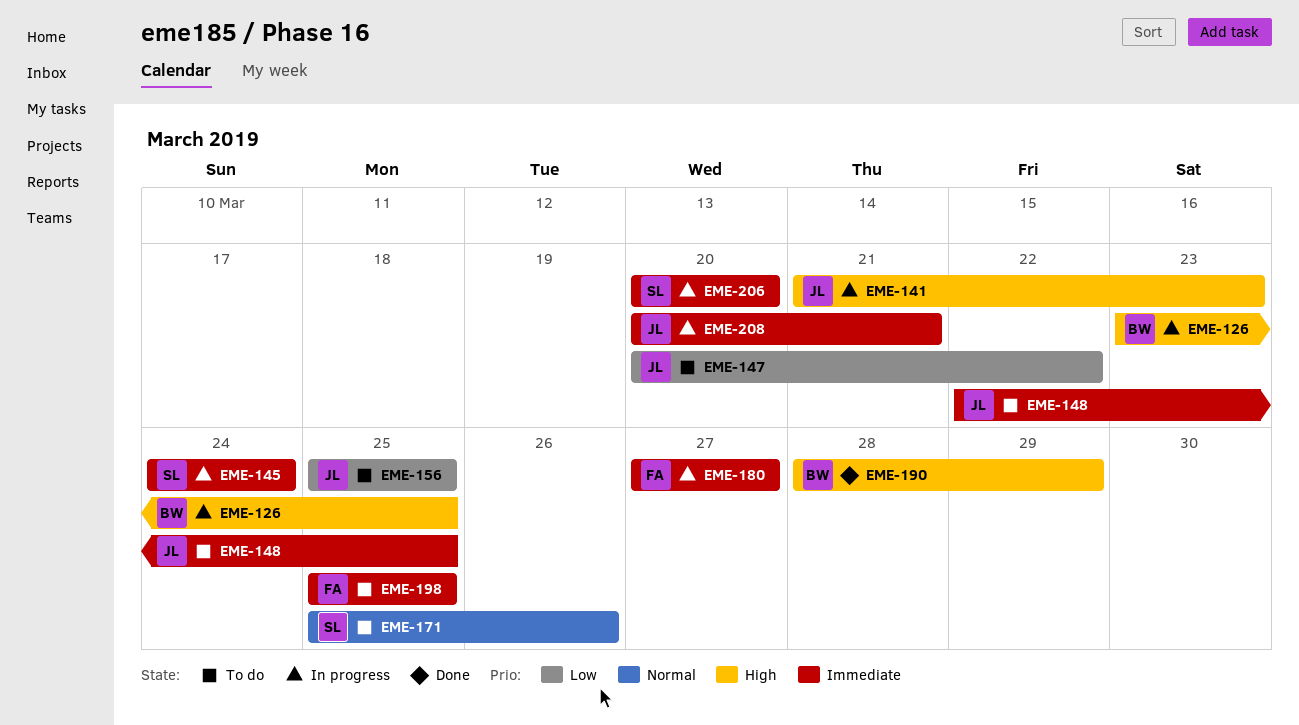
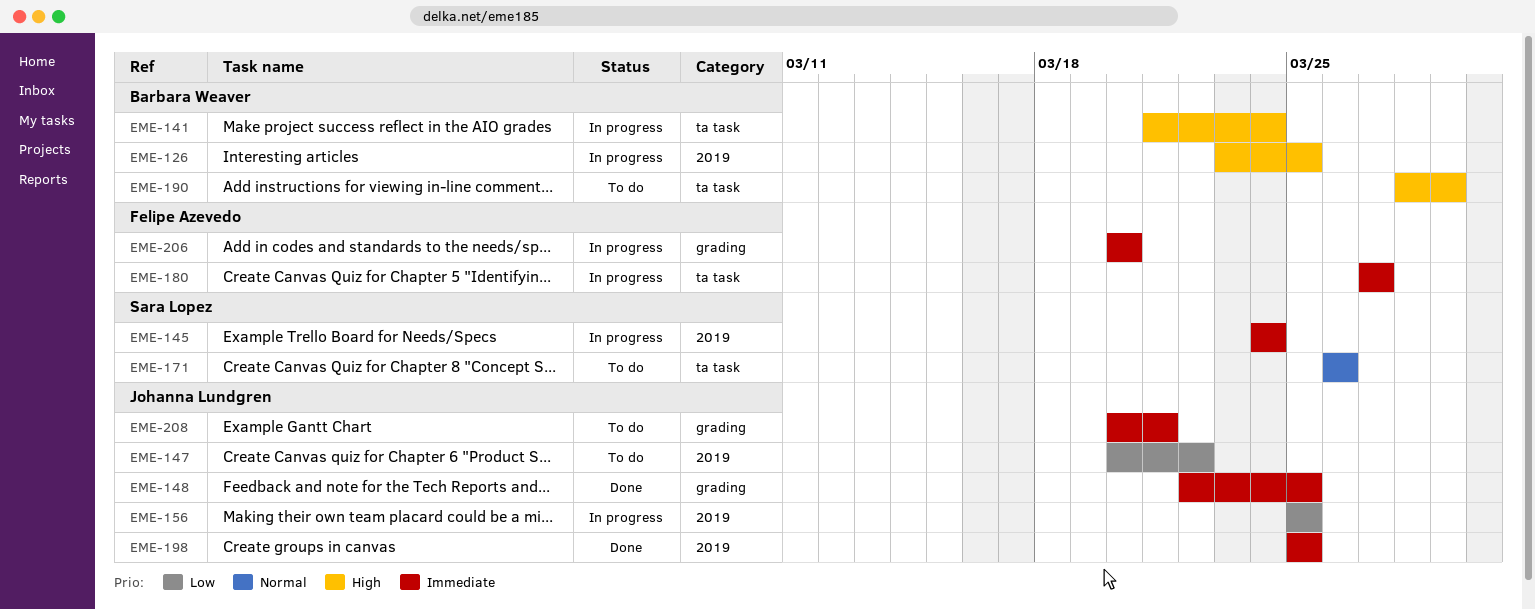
EME-141, owner: Johanna Lundgren -> Barbara Weaver
EME-141, due: Mar 23 -> Mar 24
EME-148, status: To do -> Done
EME-156, status: To do -> In progress
EME-171, start: Mar 25 -> Mar 26
EME-190, status: Done -> To do
EME-198, status: To do -> Done
EME-198, owner: Felipe Azevedo -> Johanna Lundgren
EME-206, owner: Sara Lopez -> Felipe Azevedo
EME-208, status: In progress -> To do

